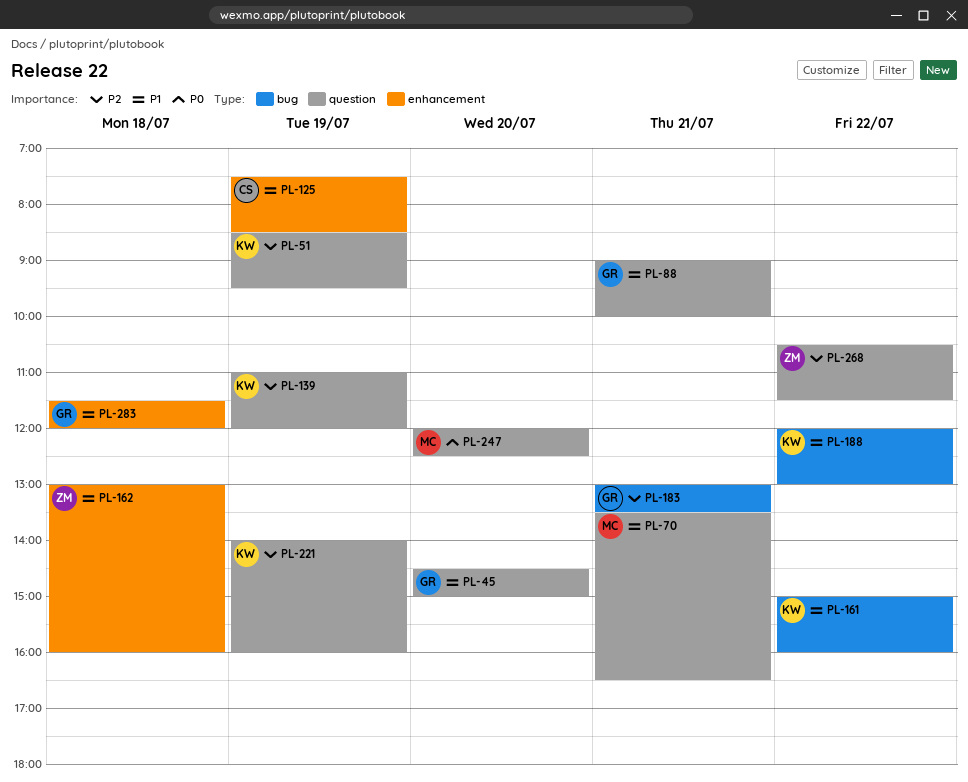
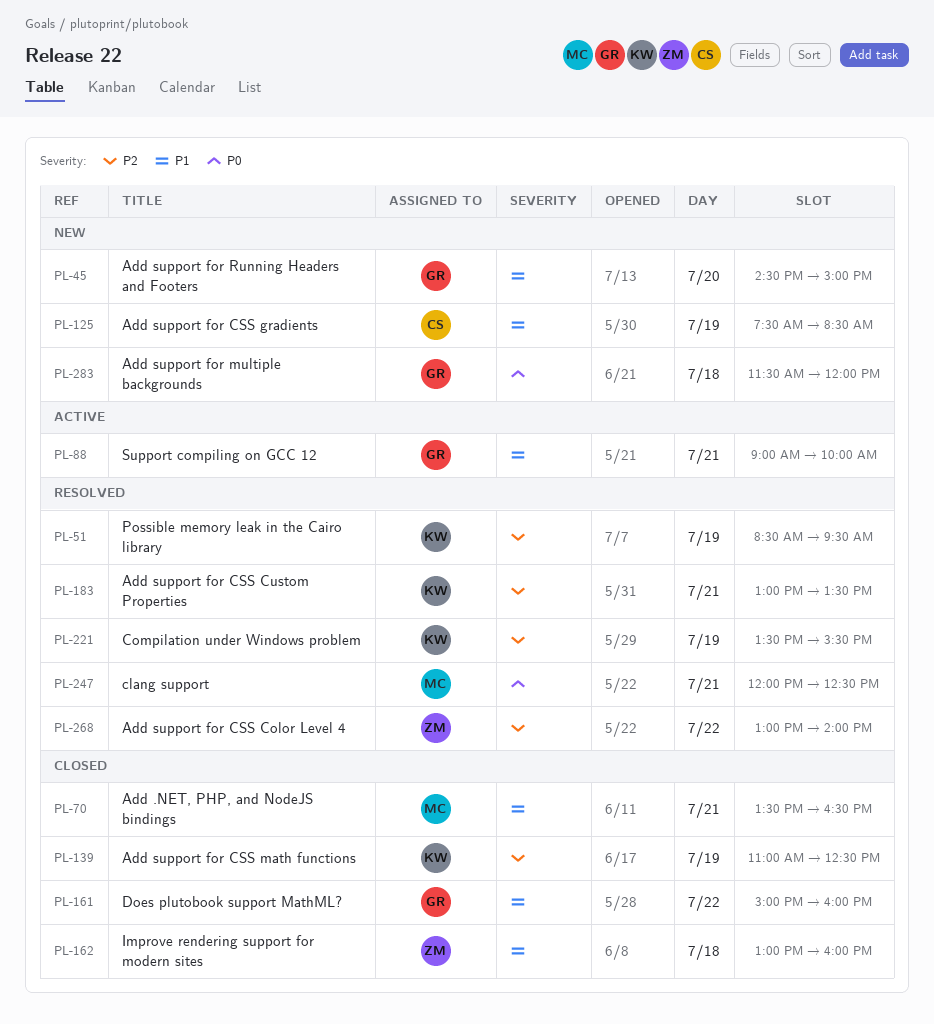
PL-139, ends: 12:00 -> 12:30
PL-161, owner: KW -> GR
PL-183, owner: GR -> KW
PL-188: present -> none
PL-221, begins: 14:00 -> 13:30
PL-221, ends: 16:00 -> 15:30
PL-247, day: Jul 20 -> Jul 21
PL-268, begins: 10:30 -> 13:00
PL-268, ends: 11:30 -> 14:00
PL-283, priority: P1 -> P0

